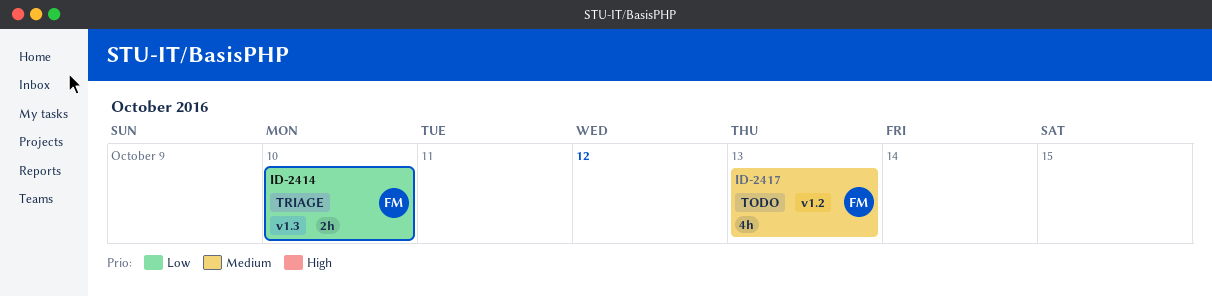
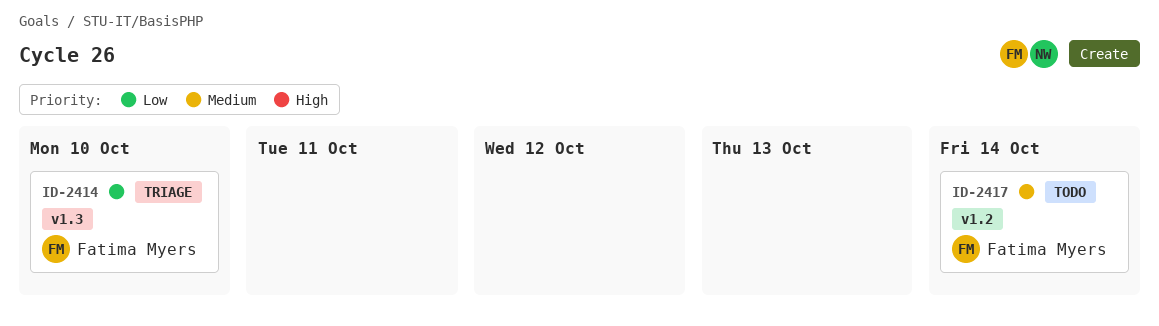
ID-2417, due: Oct 13 -> Oct 14

